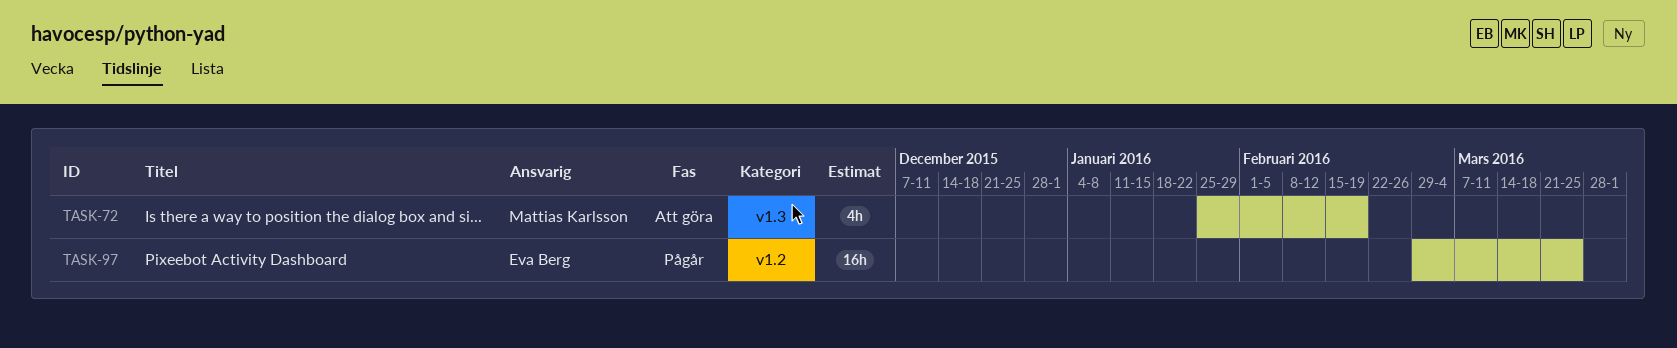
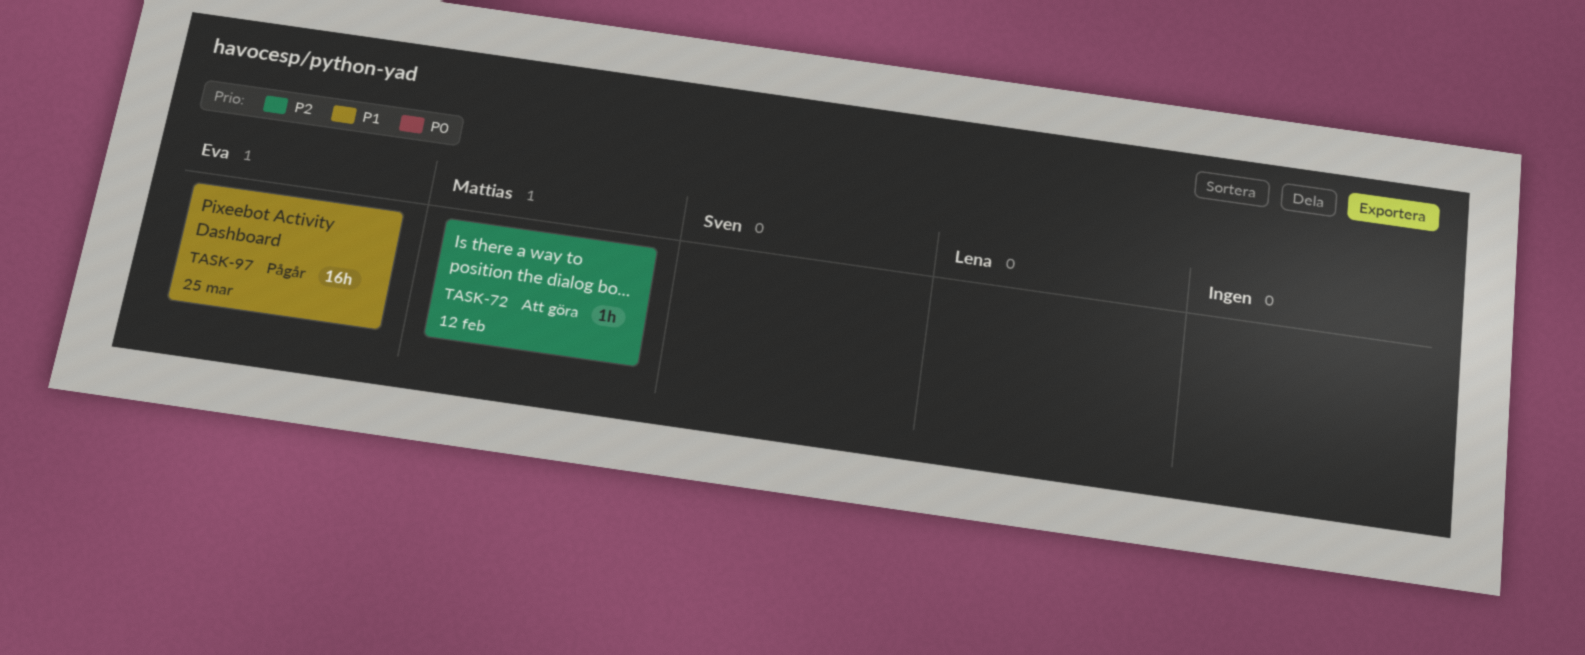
TASK-72, estimate: 4h -> 1h
TASK-72, due: Feb 19 -> Feb 12

